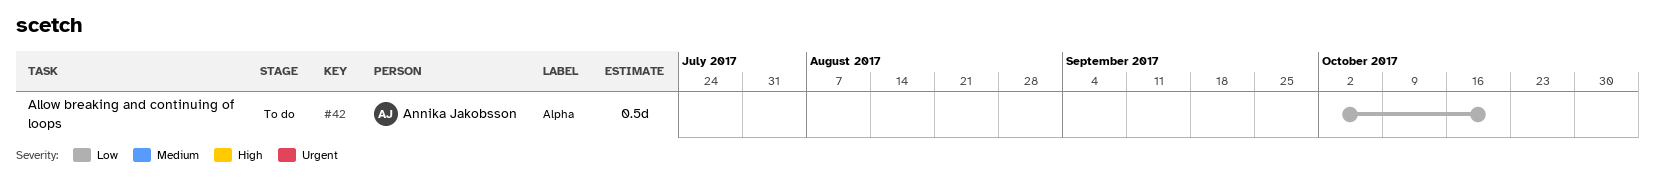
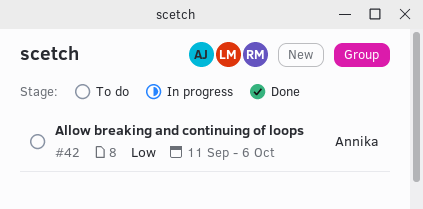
#42, start: Oct 2 -> Sep 11
#42, due: Oct 20 -> Oct 6

